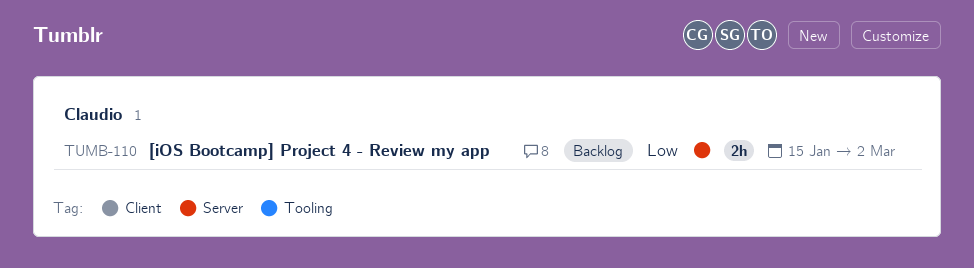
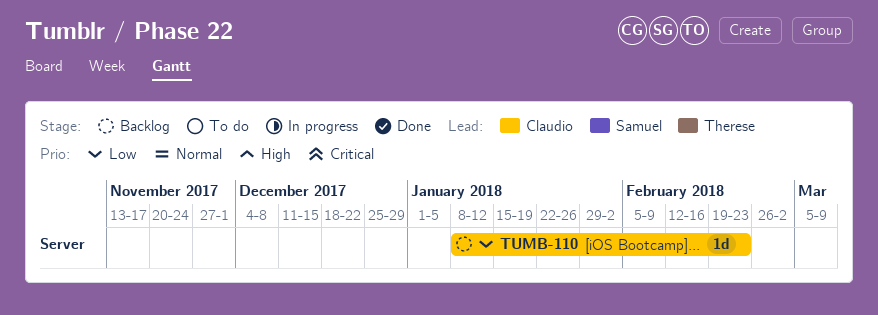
TUMB-110, estimate: 2h -> 1d
TUMB-110, start: Jan 15 -> Jan 8
TUMB-110, due: Mar 2 -> Feb 23

